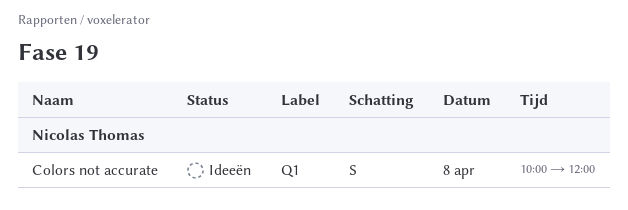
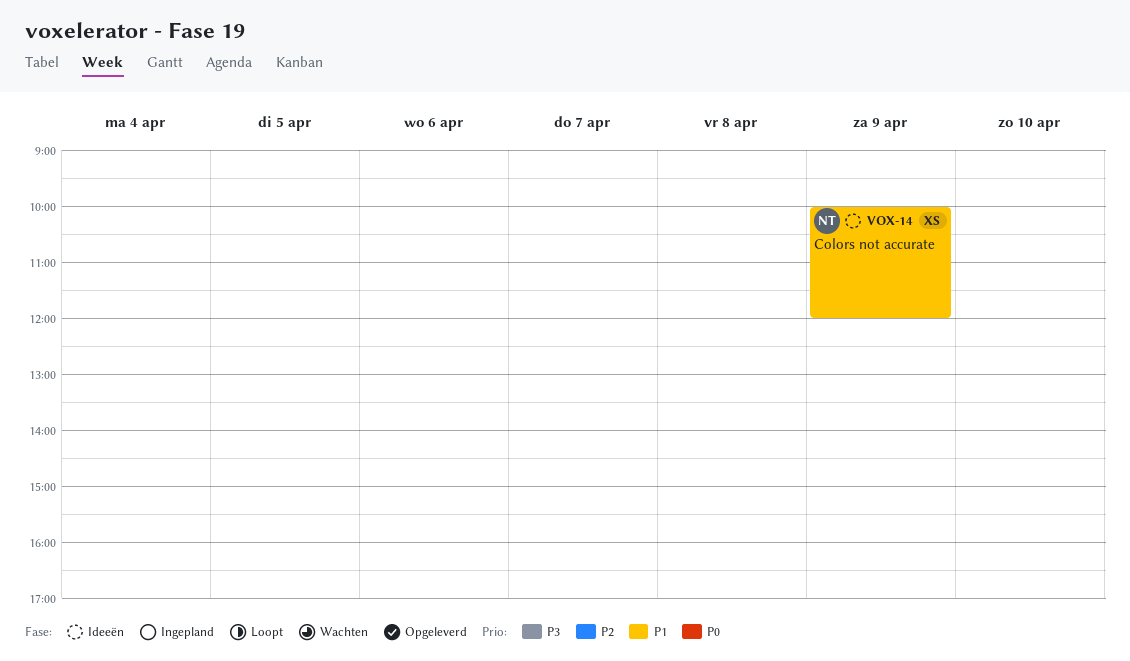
Colors not accurate, estimate: S -> XS
Colors not accurate, day: Apr 8 -> Apr 9

